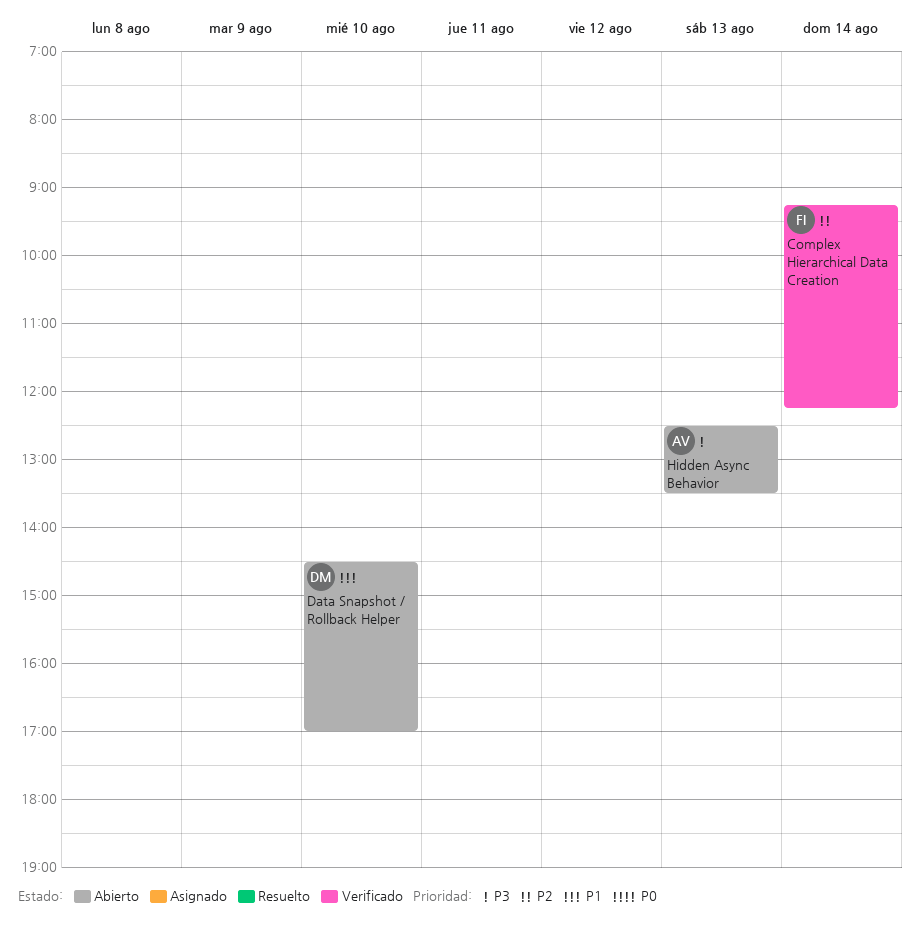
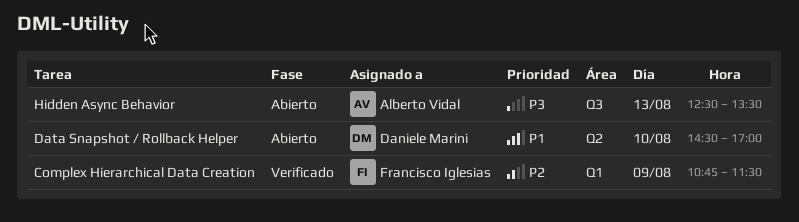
Complex Hierarchical Data Creation, day: Aug 14 -> Aug 9
Complex Hierarchical Data Creation, begins: 09:15 -> 10:45
Complex Hierarchical Data Creation, ends: 12:15 -> 11:30

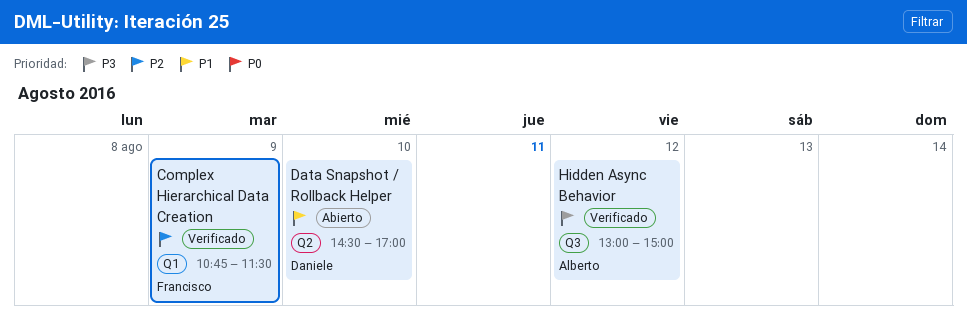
Hidden Async Behavior, status: Abierto -> Verificado
Hidden Async Behavior, day: Aug 13 -> Aug 12
Hidden Async Behavior, begins: 12:30 -> 13:00
Hidden Async Behavior, ends: 13:30 -> 15:00

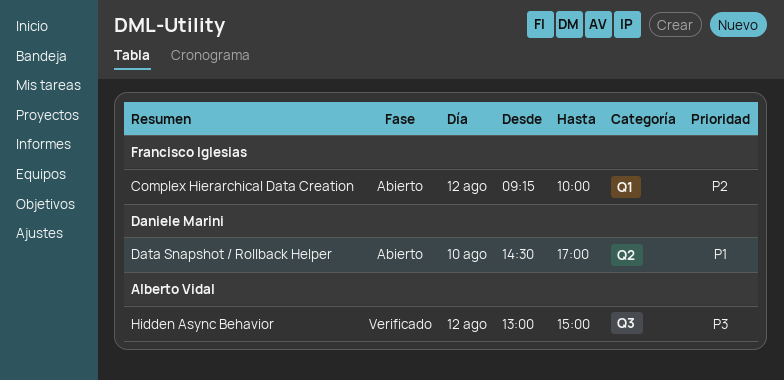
Complex Hierarchical Data Creation, status: Verificado -> Abierto
Complex Hierarchical Data Creation, day: Aug 9 -> Aug 12
Complex Hierarchical Data Creation, begins: 10:45 -> 09:15
Complex Hierarchical Data Creation, ends: 11:30 -> 10:00

